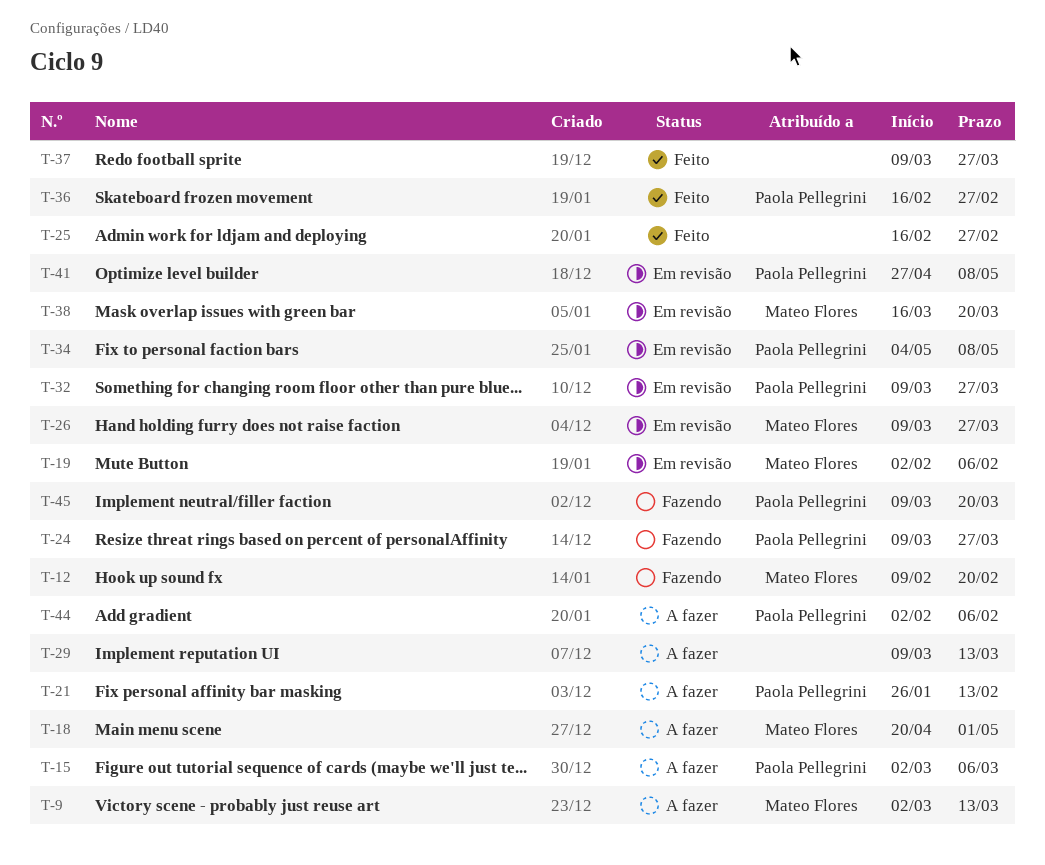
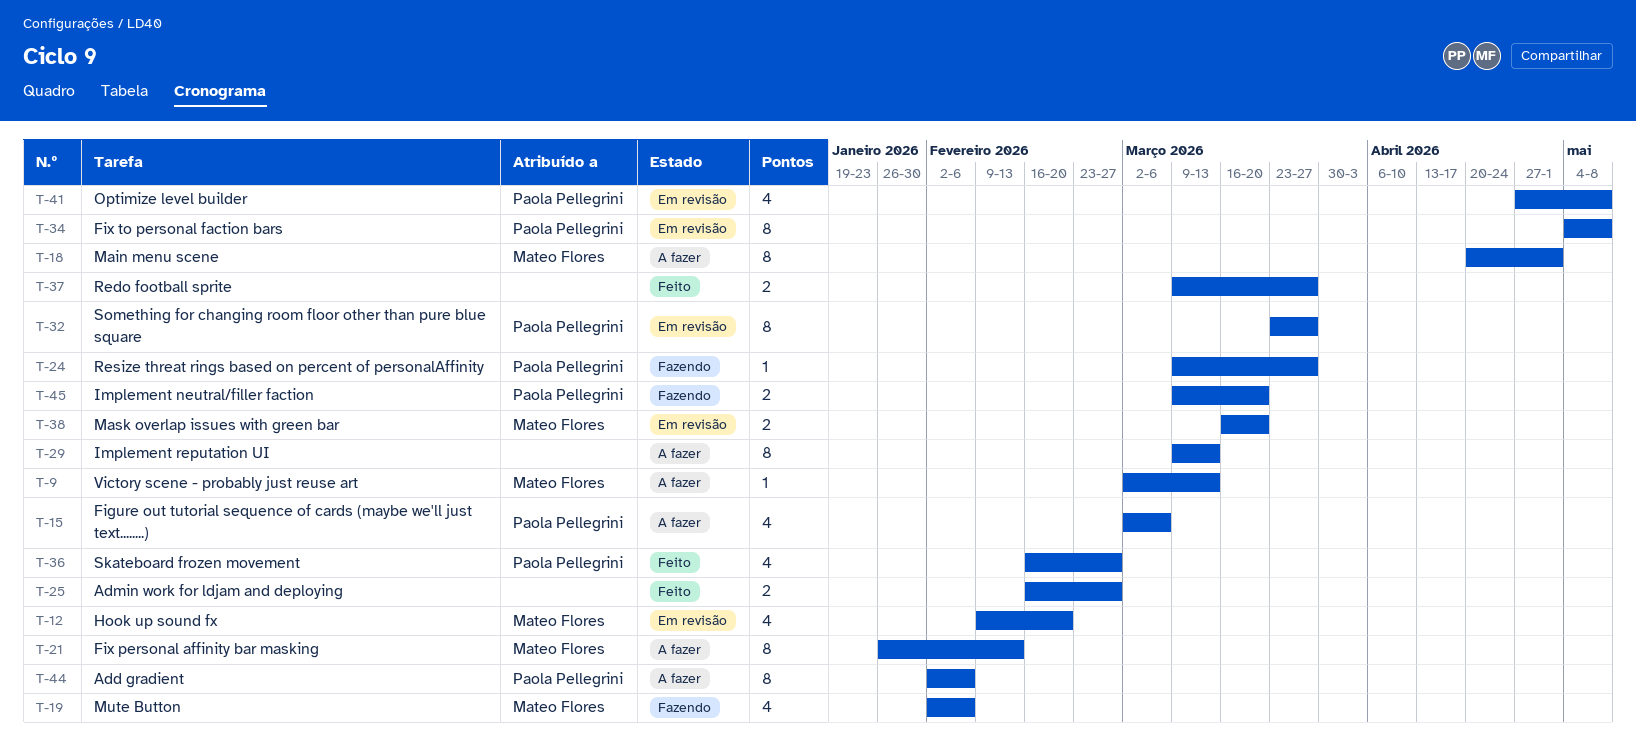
T-12, status: Fazendo -> Em revisão
T-19, status: Em revisão -> Fazendo
T-21, owner: Paola Pellegrini -> Mateo Flores
T-26: present -> none
T-32, start: Mar 9 -> Mar 23

